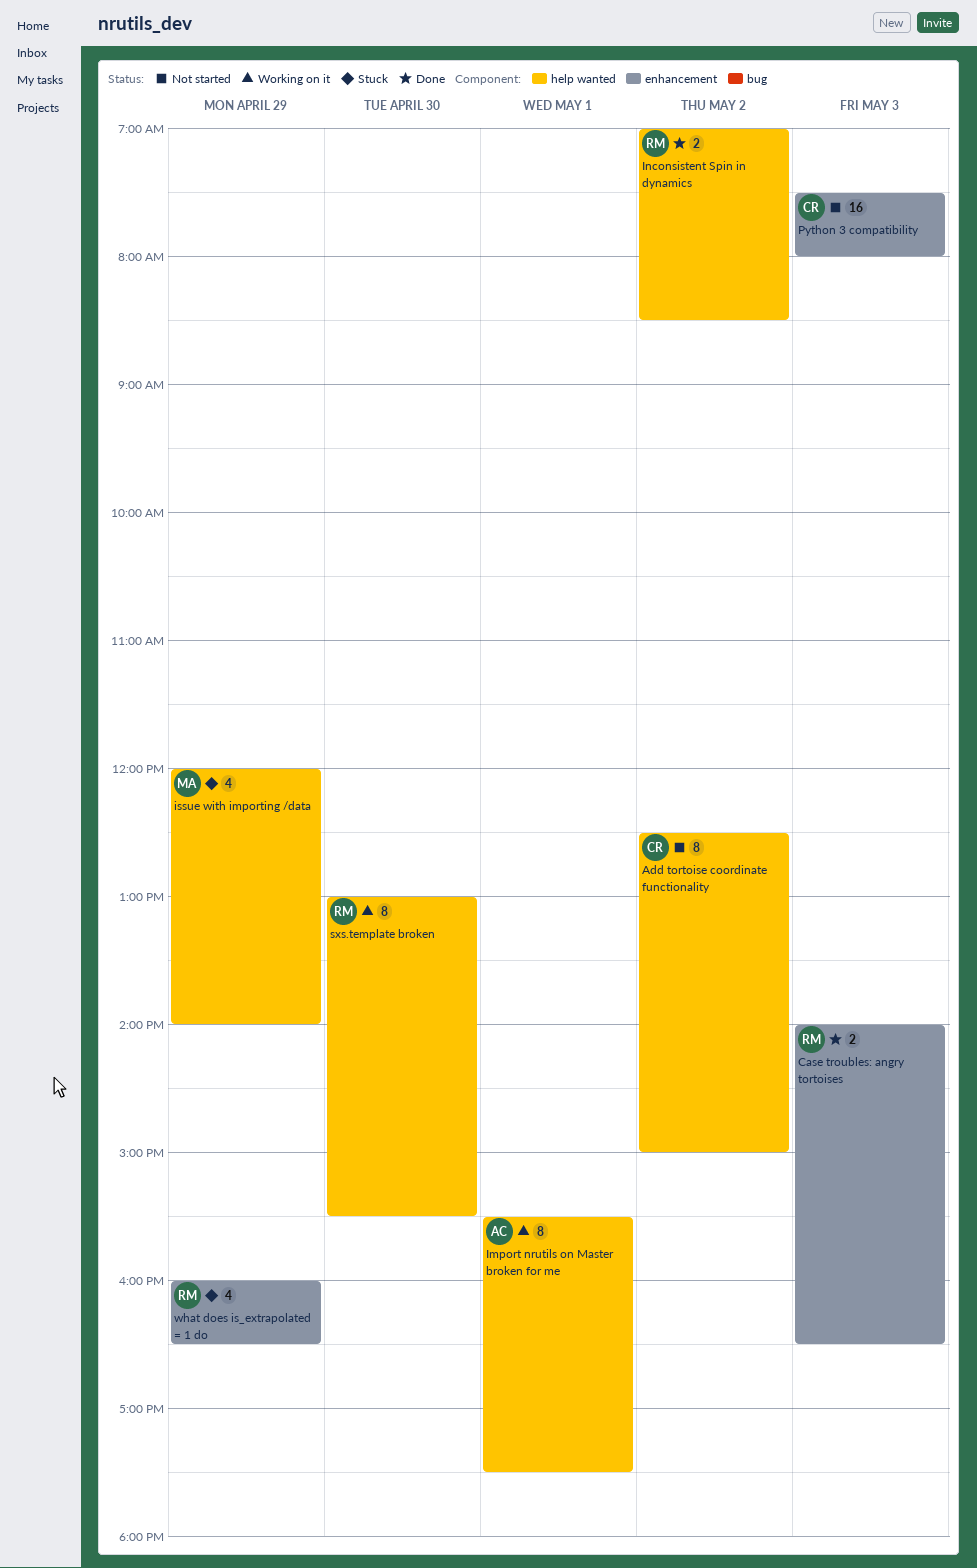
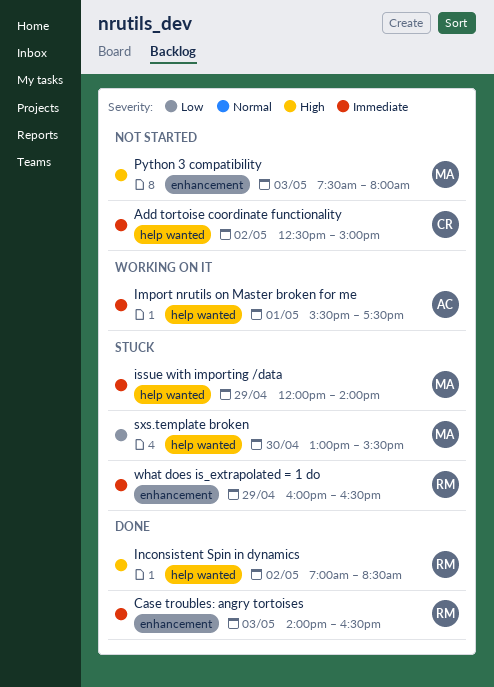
Python 3 compatibility, owner: CR -> MA
sxs.template broken, status: Working on it -> Stuck
sxs.template broken, owner: RM -> MA

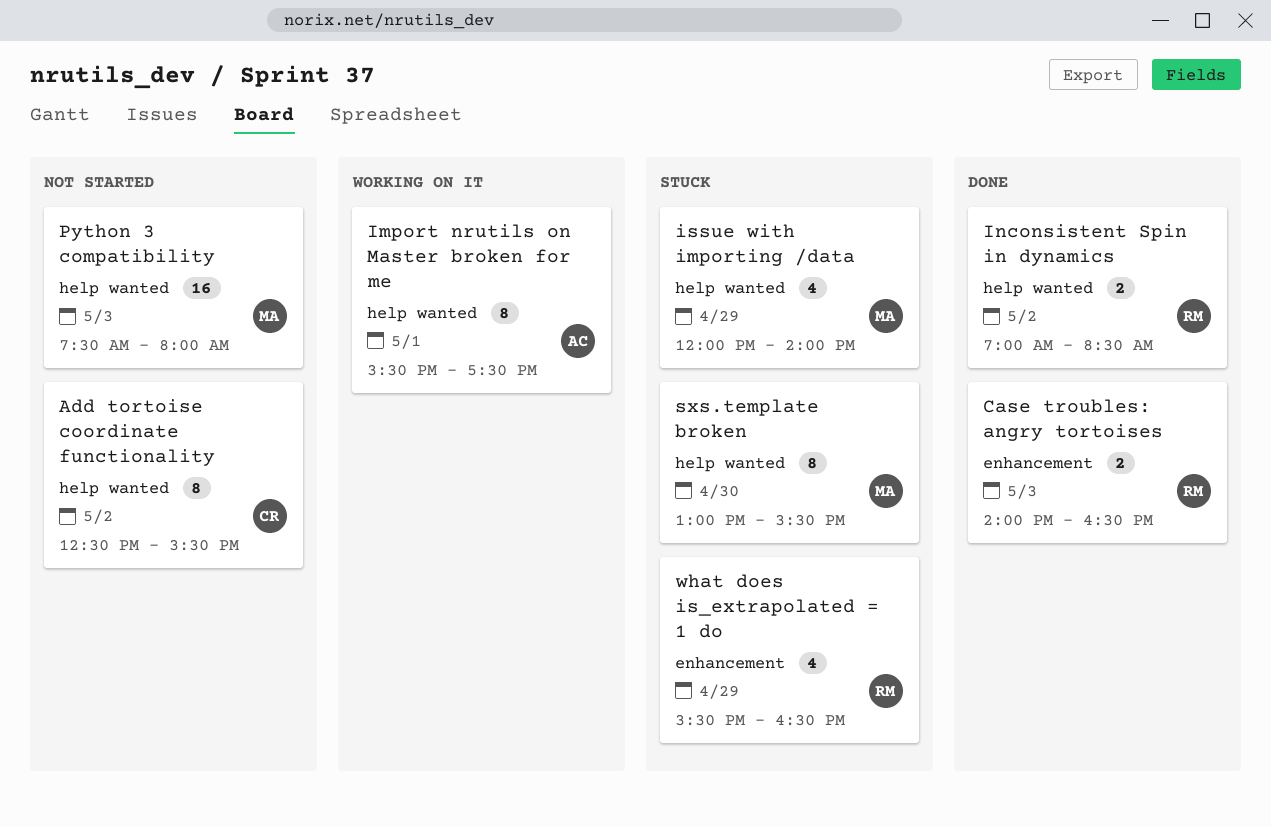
Add tortoise coordinate functionality, ends: 15:00 -> 15:30
Python 3 compatibility, label: enhancement -> help wanted
what does is_extrapolated = 1 do, begins: 16:00 -> 15:30

